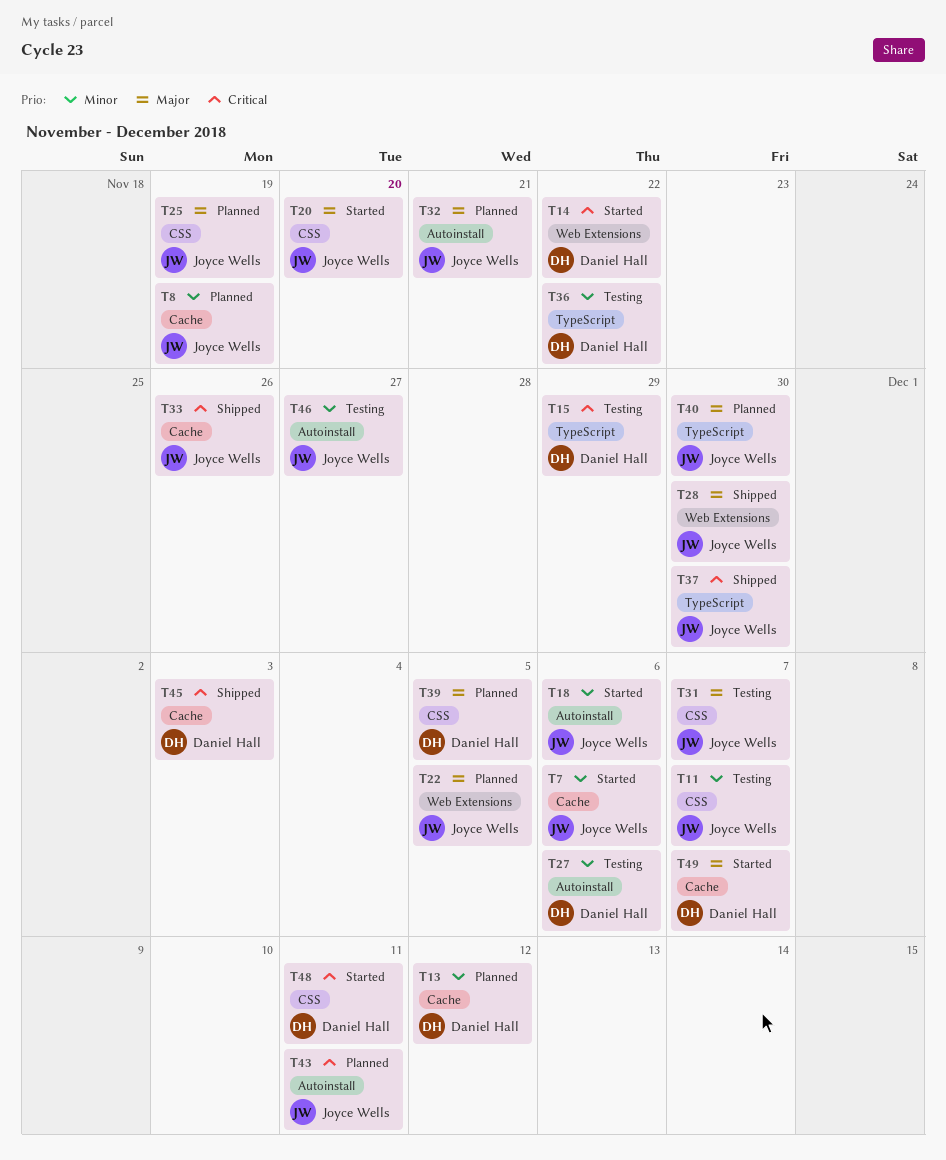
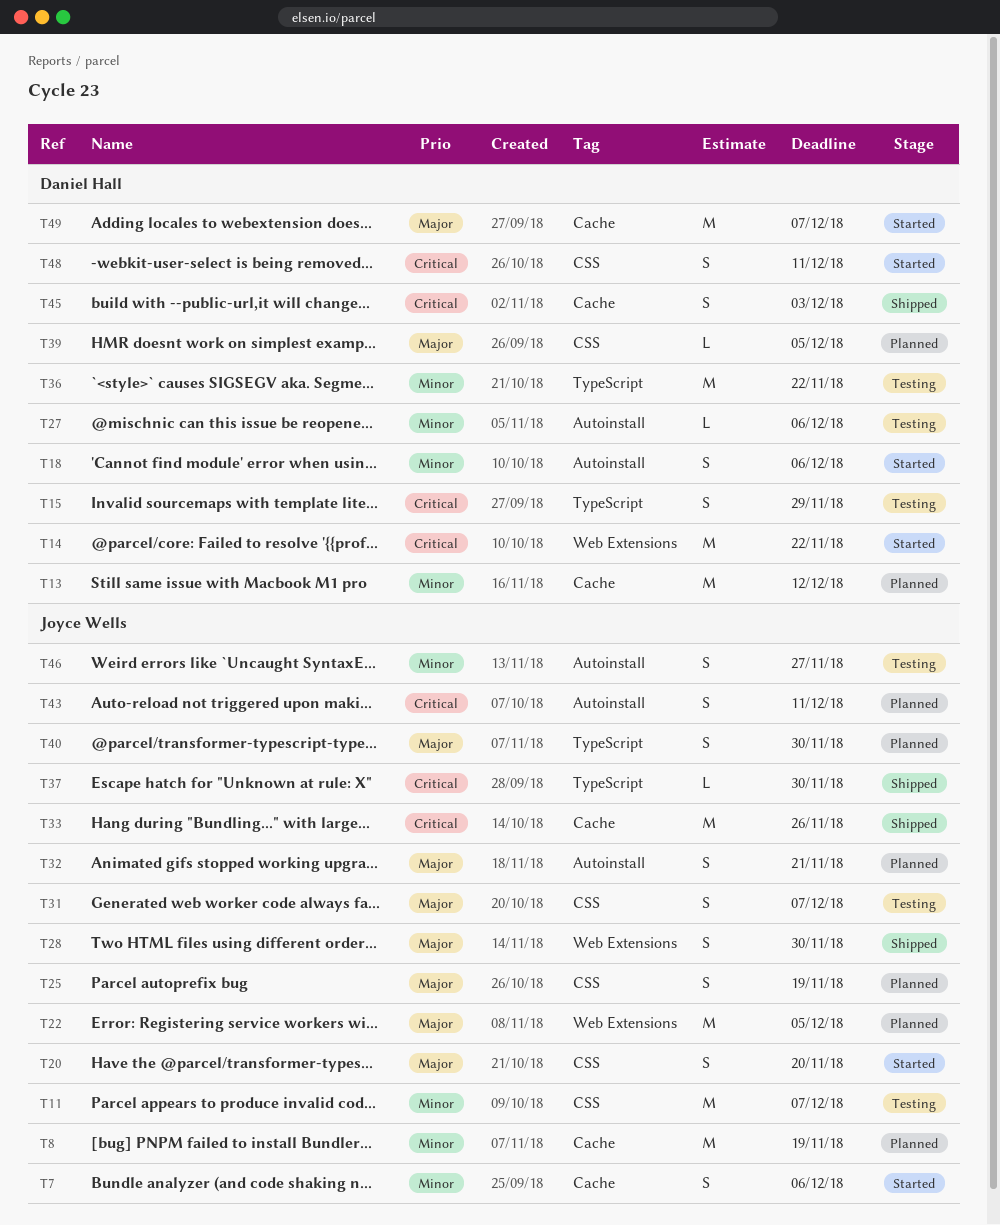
T18, owner: Joyce Wells -> Daniel Hall

